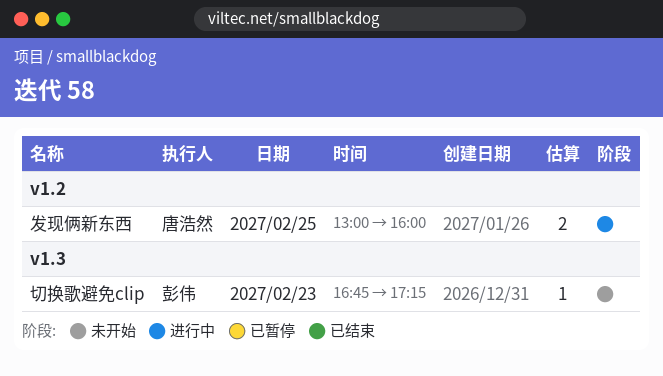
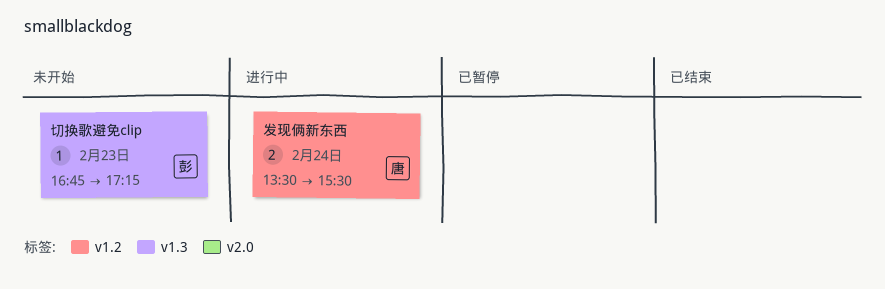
发现俩新东西, day: Feb 25 -> Feb 24
发现俩新东西, begins: 13:00 -> 13:30
发现俩新东西, ends: 16:00 -> 15:30

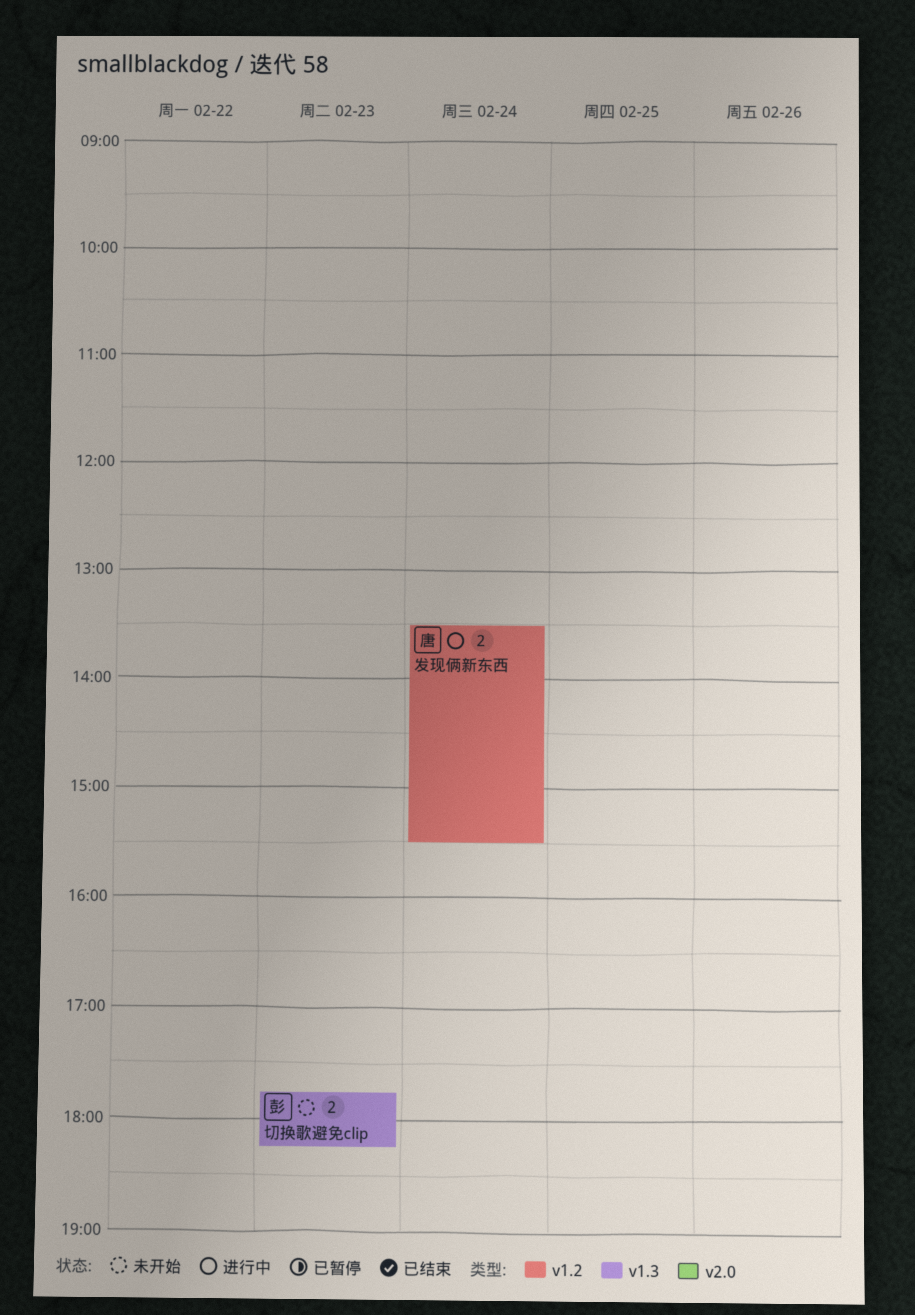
切换歌避免clip, estimate: 1 -> 2
切换歌避免clip, begins: 16:45 -> 17:45
切换歌避免clip, ends: 17:15 -> 18:15

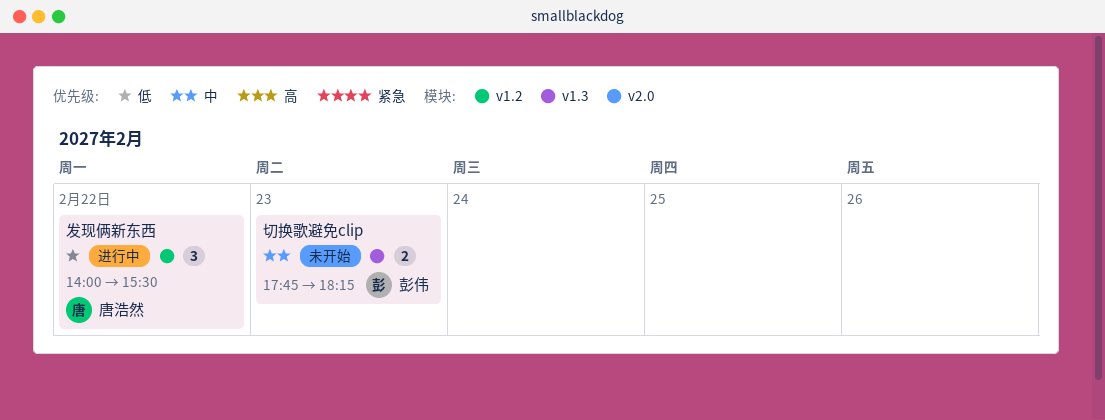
发现俩新东西, estimate: 2 -> 3
发现俩新东西, day: Feb 24 -> Feb 22
发现俩新东西, begins: 13:30 -> 14:00

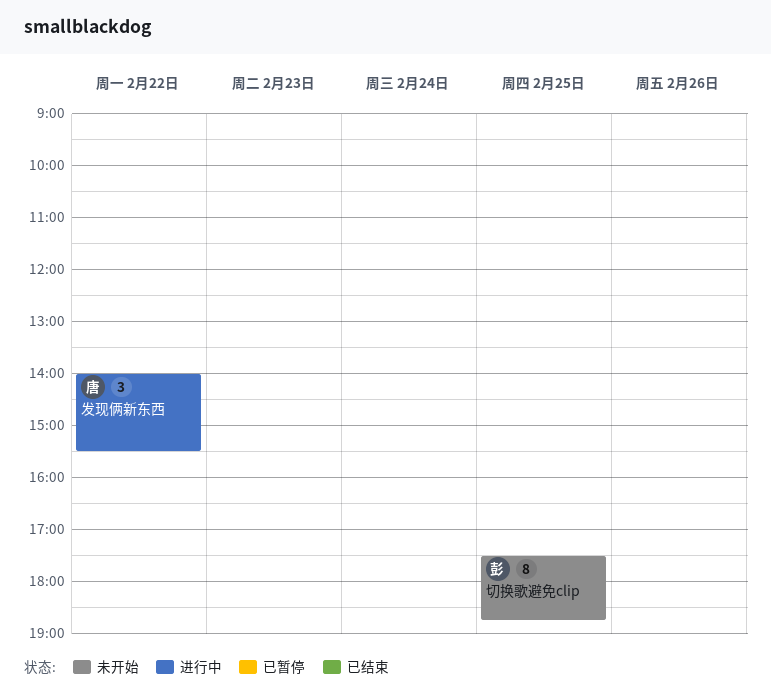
切换歌避免clip, estimate: 2 -> 8
切换歌避免clip, day: Feb 23 -> Feb 25
切换歌避免clip, begins: 17:45 -> 17:30
切换歌避免clip, ends: 18:15 -> 18:45

